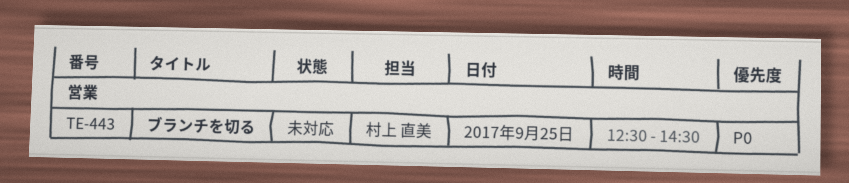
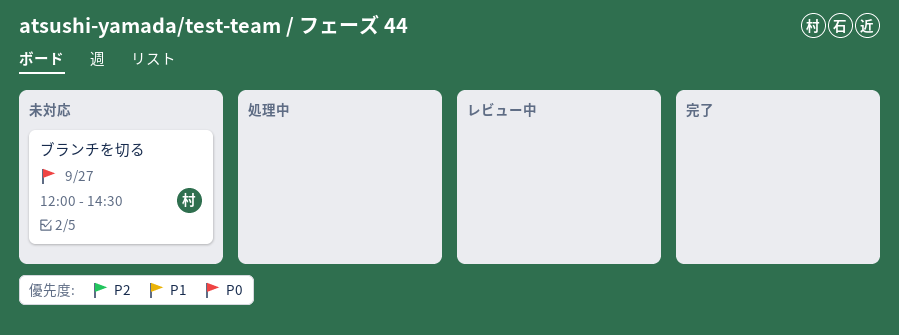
ブランチを切る, day: Sep 25 -> Sep 27
ブランチを切る, begins: 12:30 -> 12:00

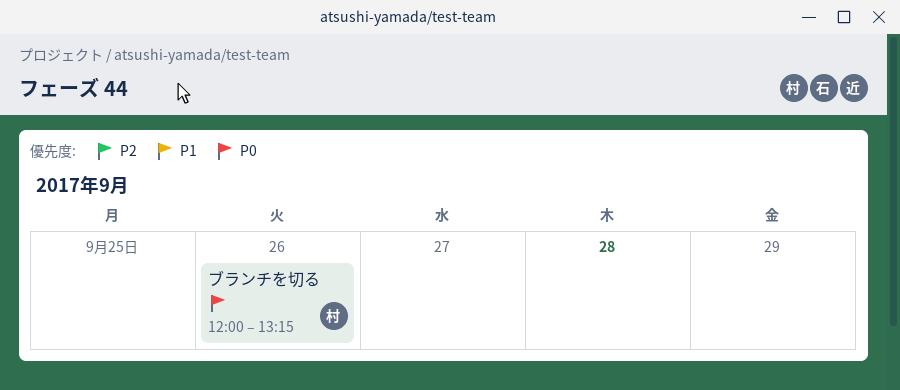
ブランチを切る, day: Sep 27 -> Sep 26
ブランチを切る, ends: 14:30 -> 13:15

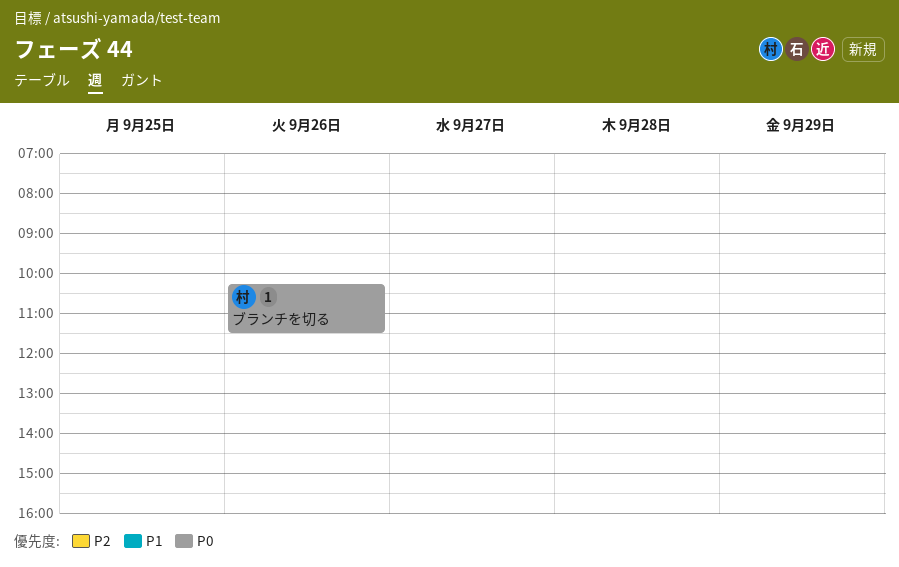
ブランチを切る, begins: 12:00 -> 10:15
ブランチを切る, ends: 13:15 -> 11:30

